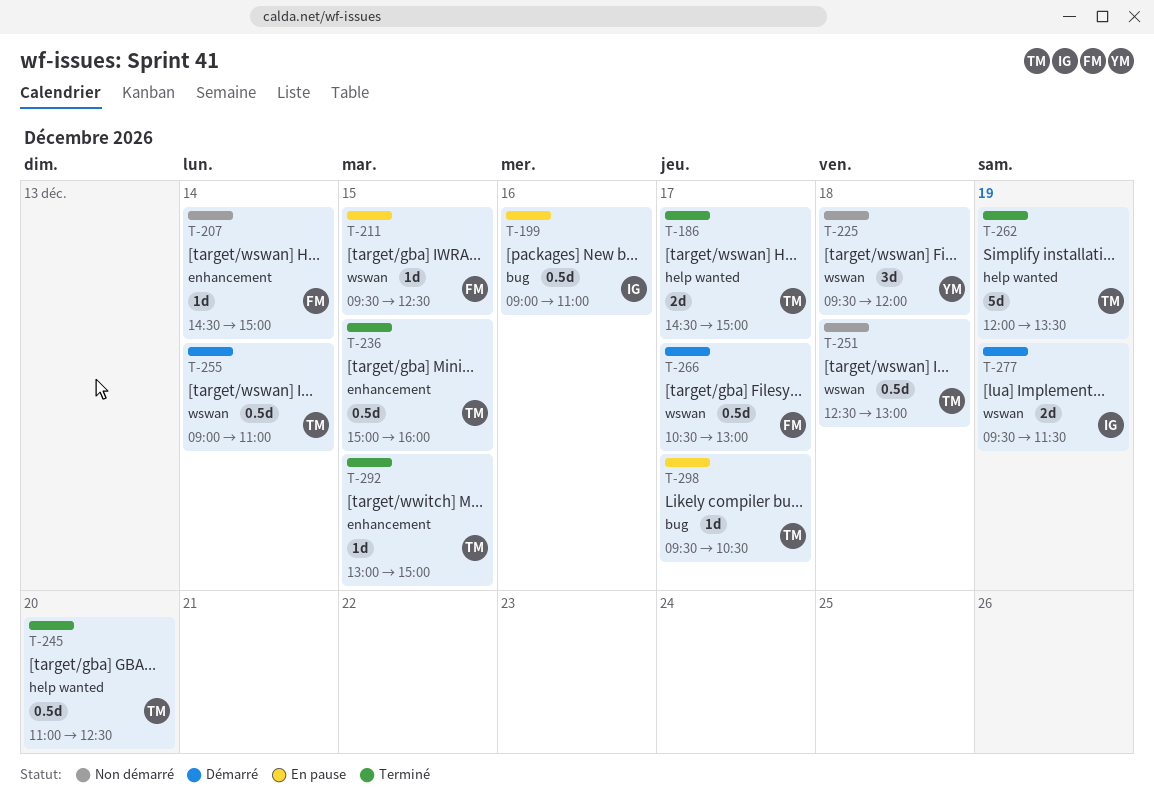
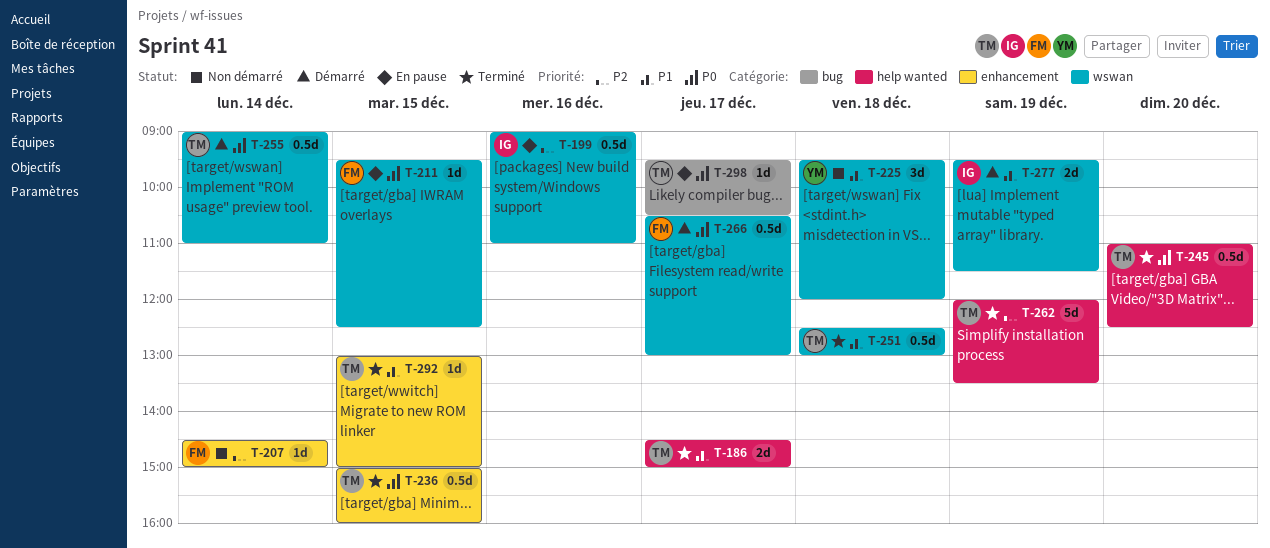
T-199, label: bug -> wswan
T-251, status: Non démarré -> Terminé

